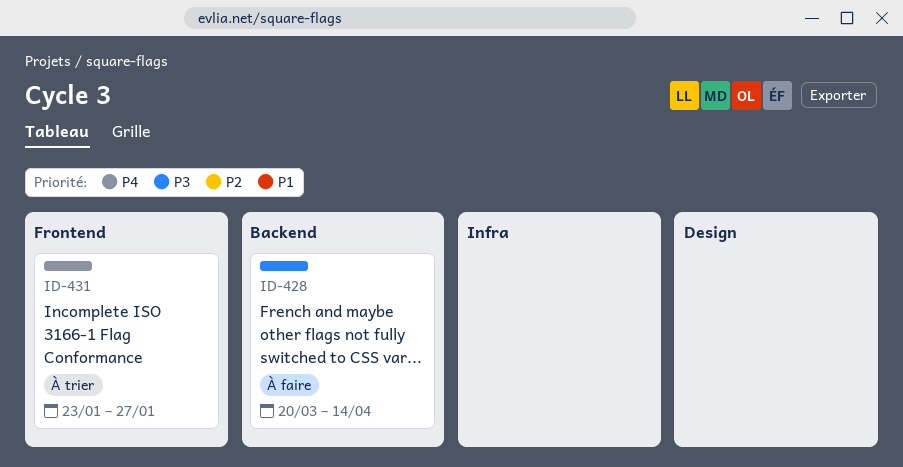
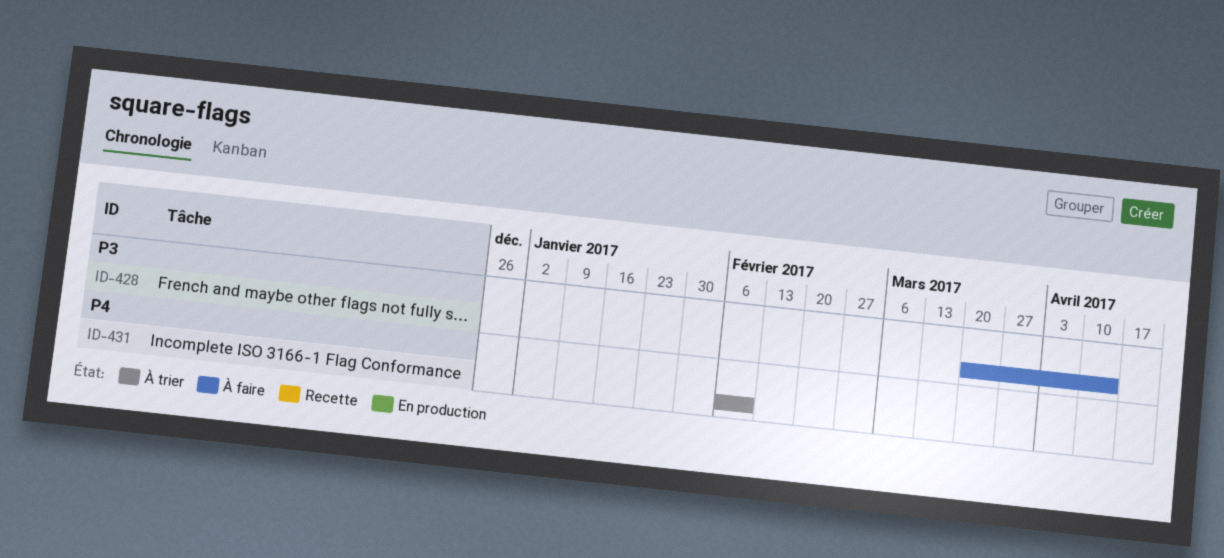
ID-431, start: Jan 23 -> Feb 6
ID-431, due: Jan 27 -> Feb 10

